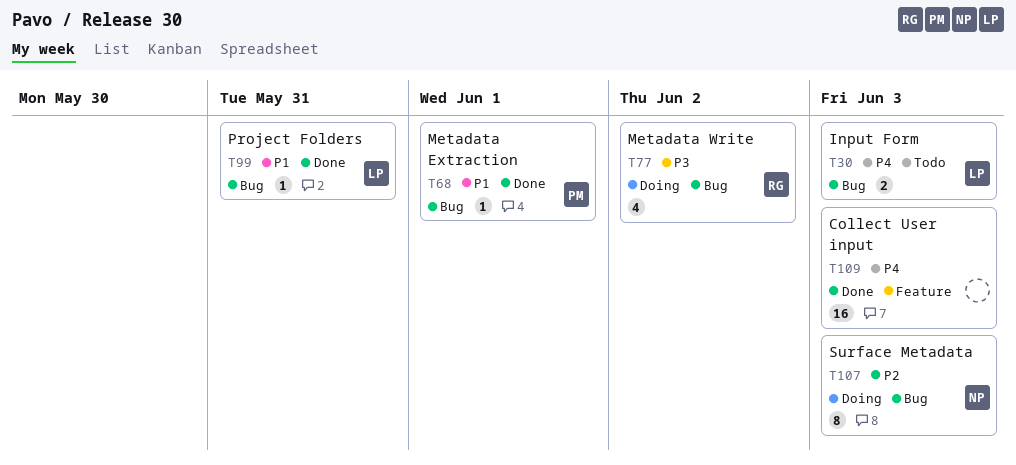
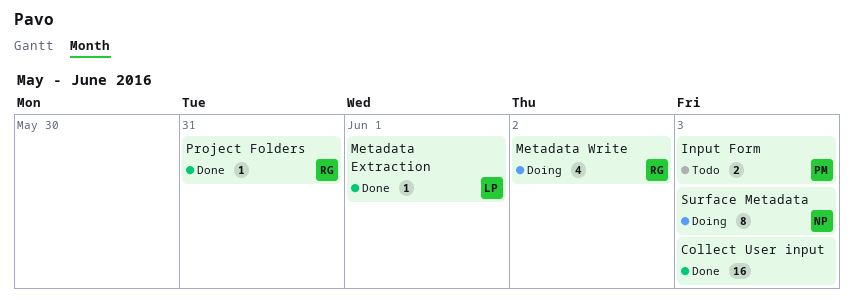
Input Form, owner: LP -> PM
Metadata Extraction, owner: PM -> LP
Project Folders, owner: LP -> RG

